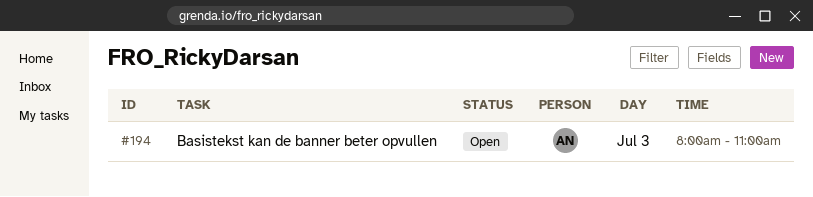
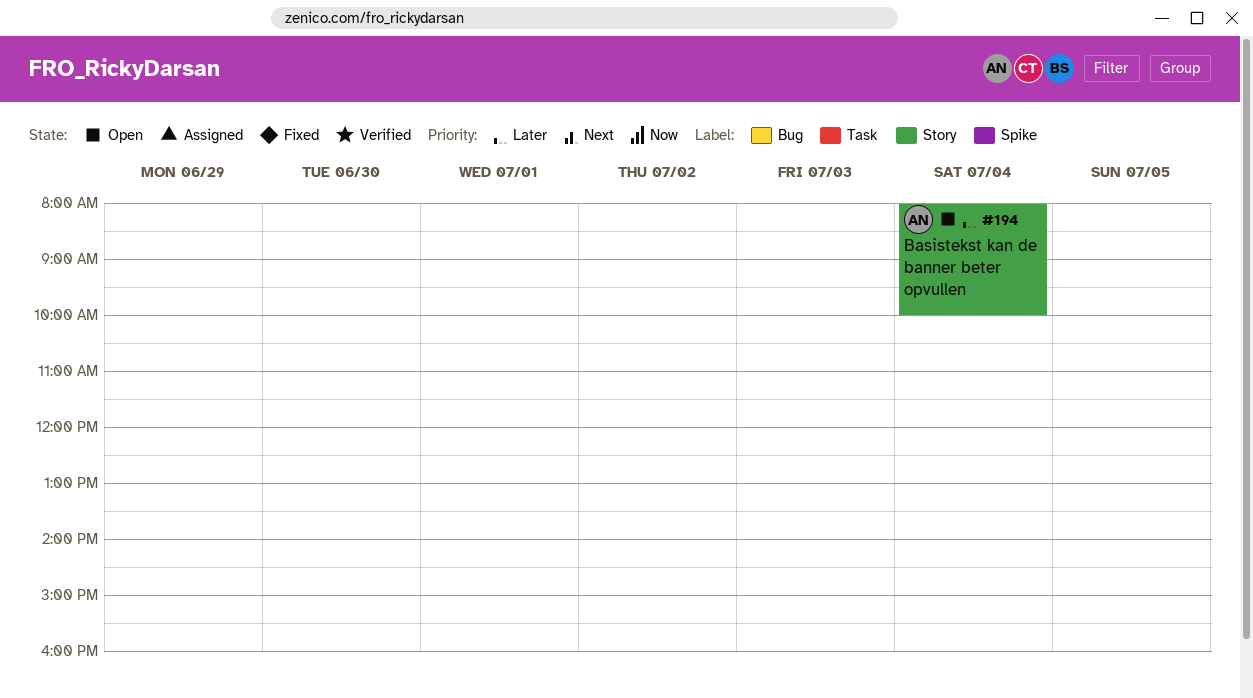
#194, day: Jul 3 -> Jul 4
#194, ends: 11:00 -> 10:00

